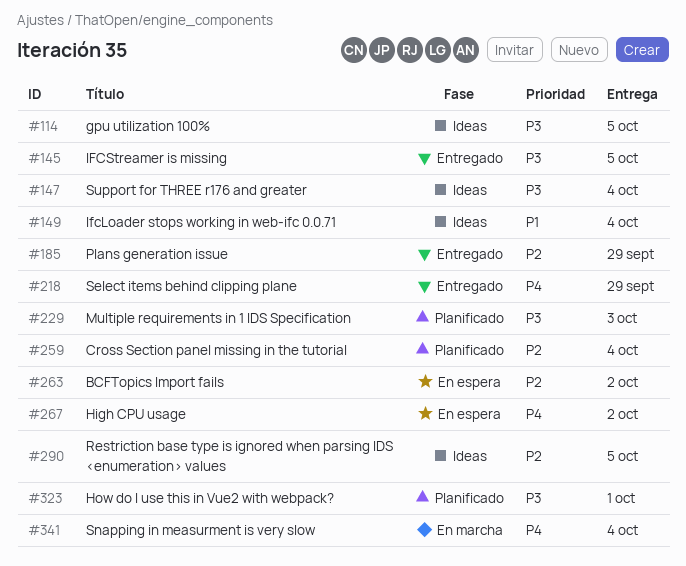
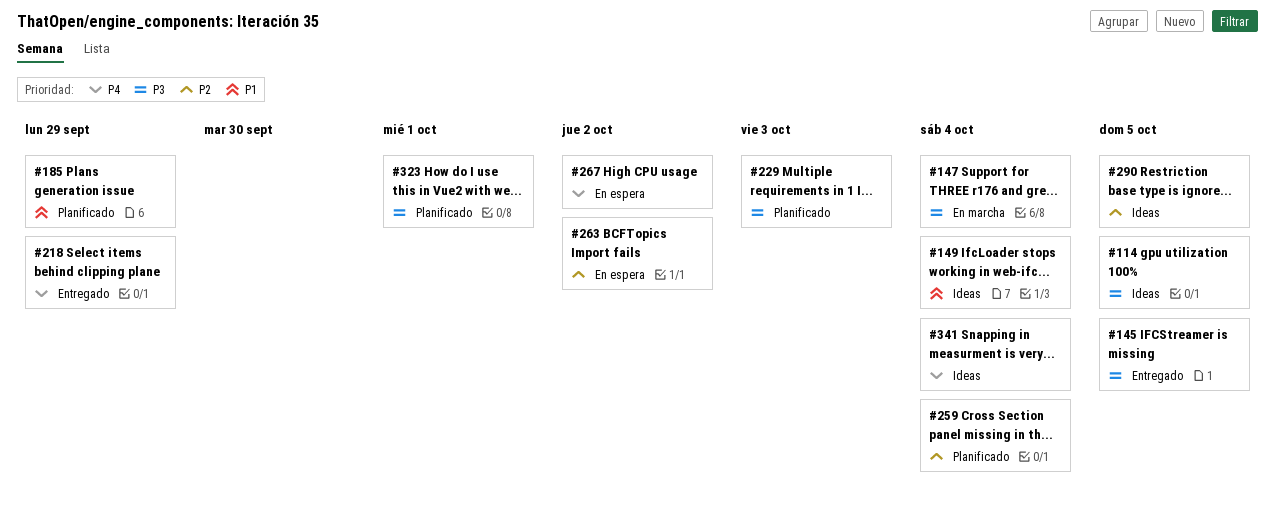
#147, status: Ideas -> En marcha
#185, status: Entregado -> Planificado
#185, priority: P2 -> P1
#341, status: En marcha -> Ideas

